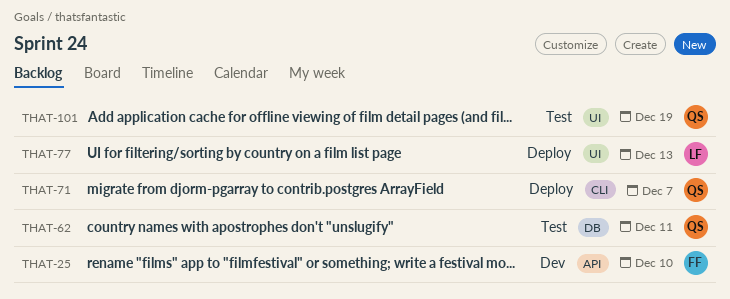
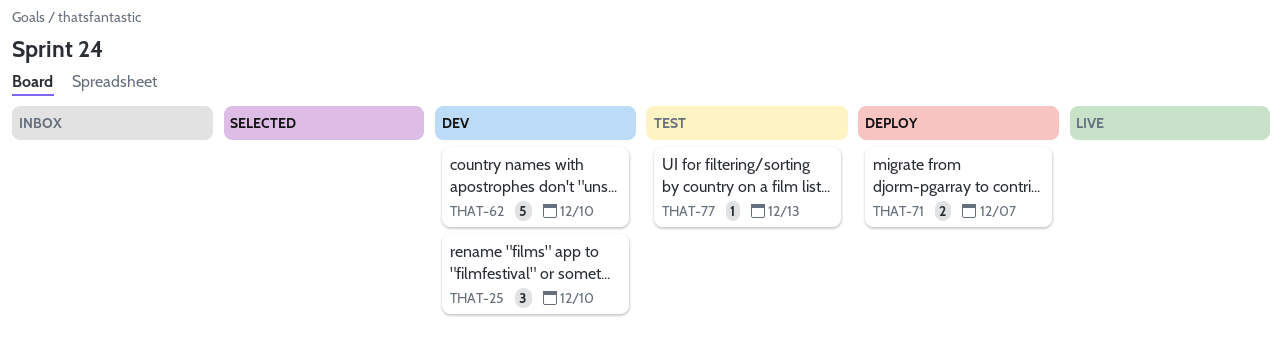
THAT-62, status: Test -> Dev
THAT-62, due: Dec 11 -> Dec 10
THAT-77, status: Deploy -> Test
THAT-101: present -> none

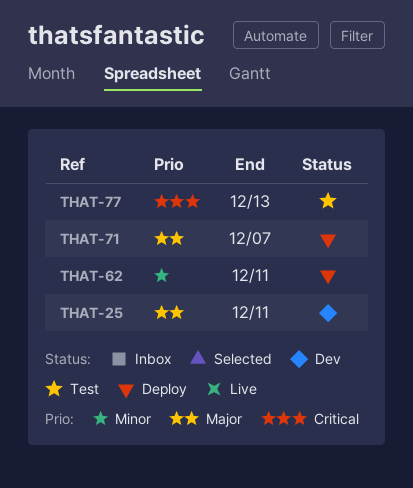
THAT-25, due: Dec 10 -> Dec 11
THAT-62, status: Dev -> Deploy
THAT-62, due: Dec 10 -> Dec 11

